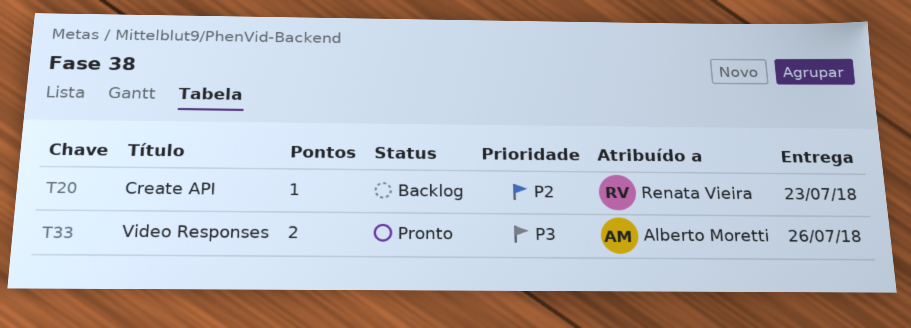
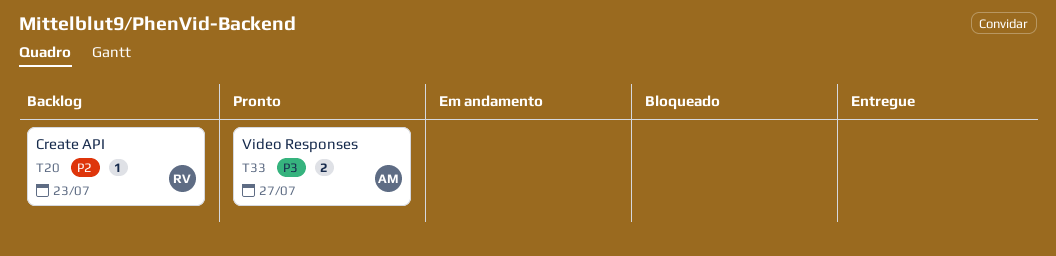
T33, due: Jul 26 -> Jul 27

